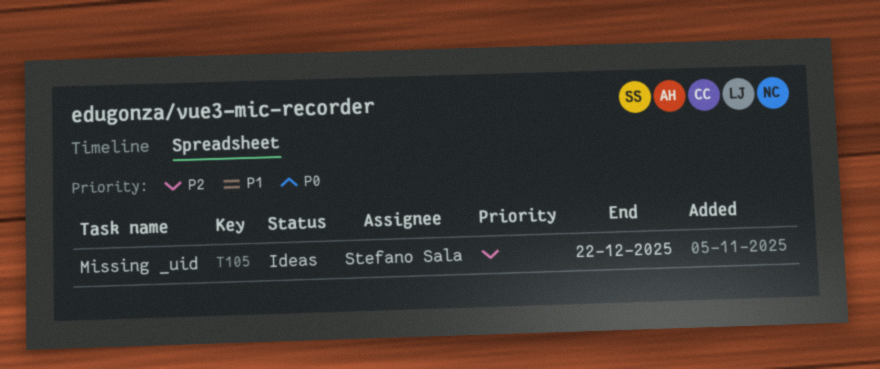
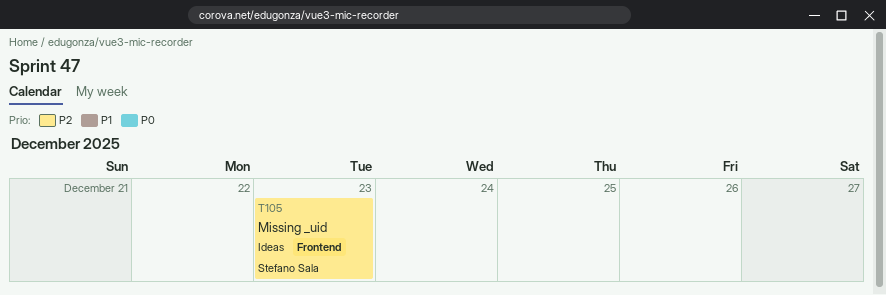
T105, due: Dec 22 -> Dec 23

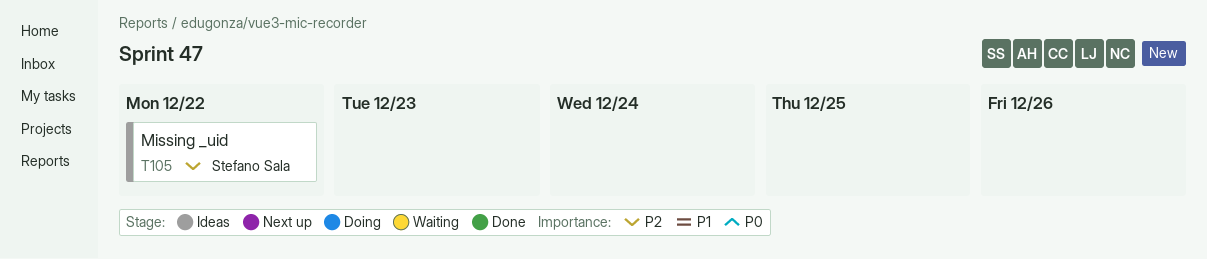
T105, due: Dec 23 -> Dec 22

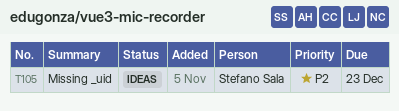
T105, due: Dec 22 -> Dec 23

